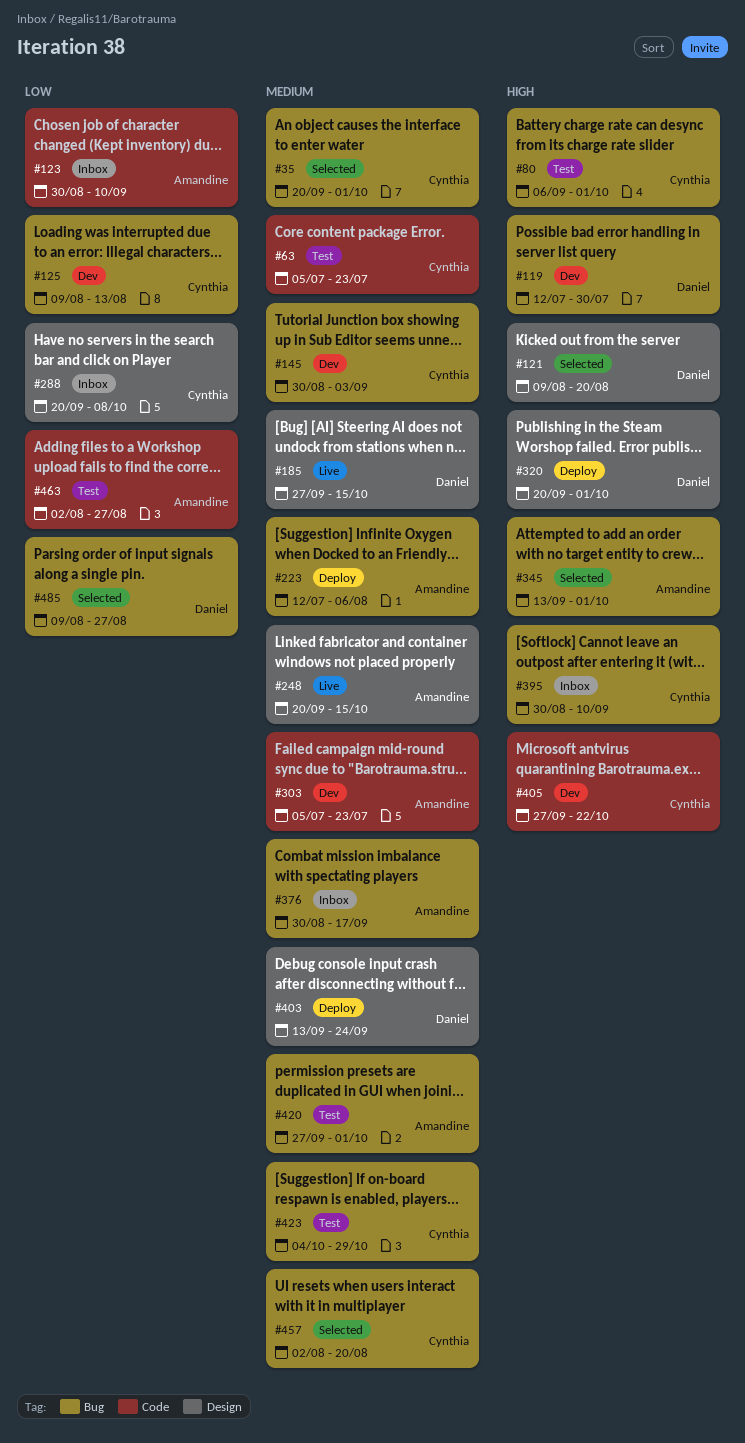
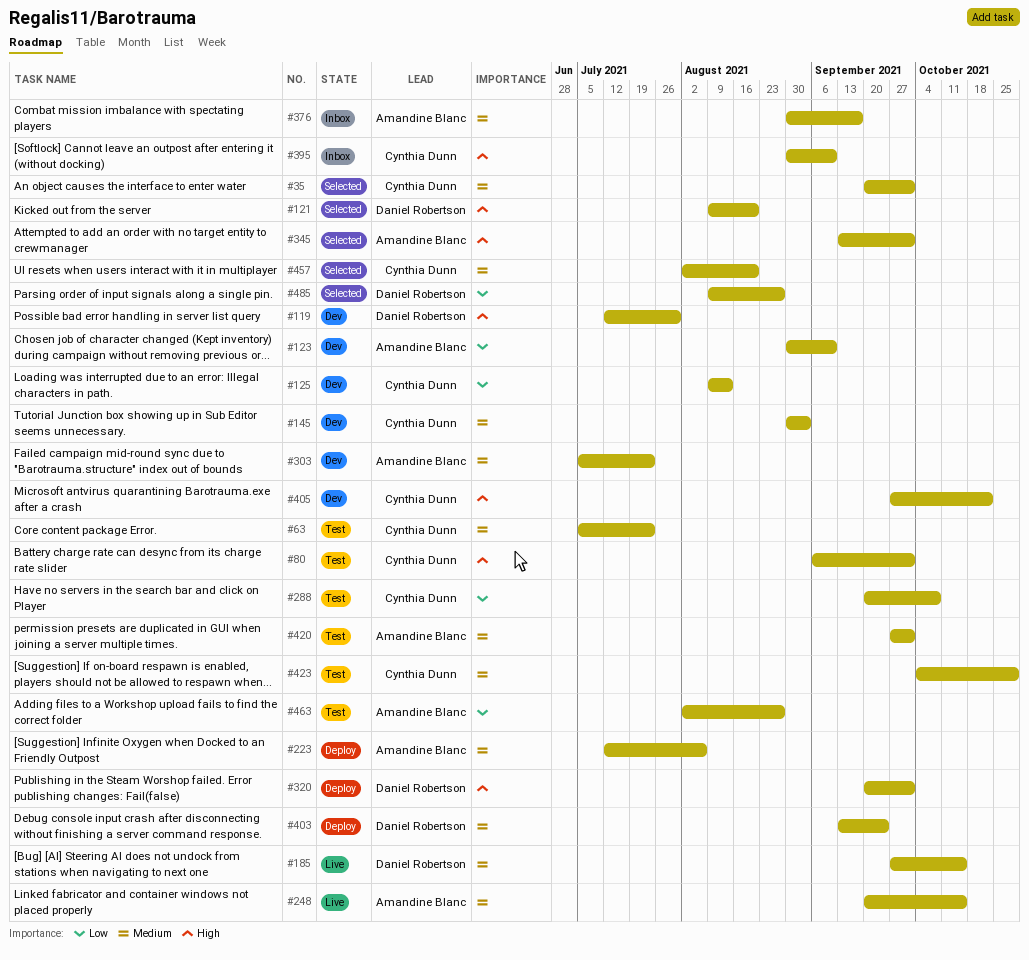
#123, status: Inbox -> Dev
#288, status: Inbox -> Test

